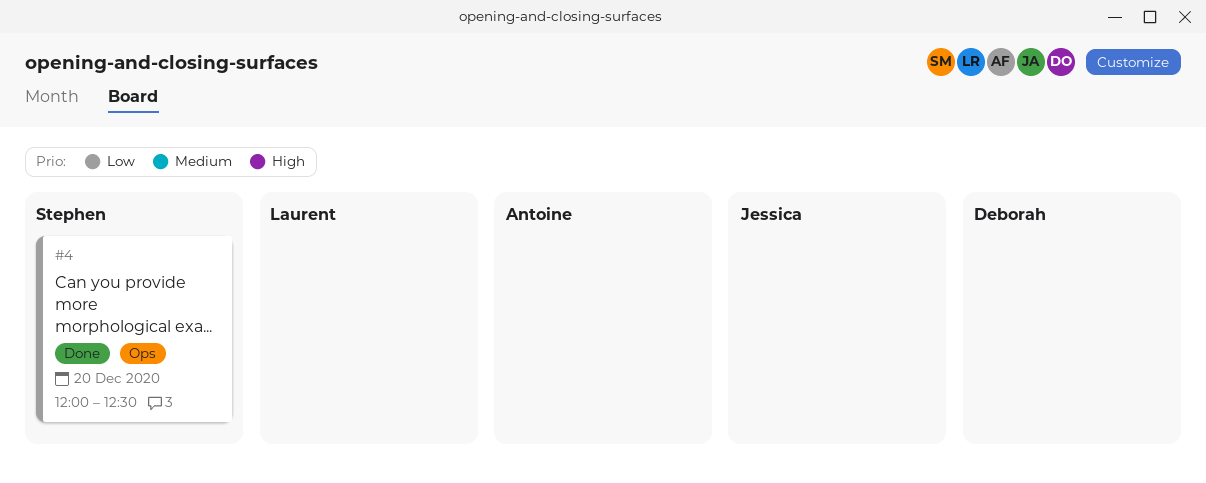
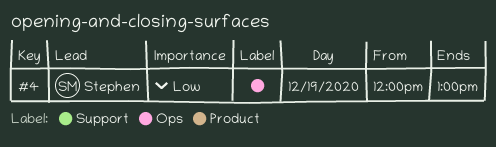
#4, day: Dec 20 -> Dec 19
#4, ends: 12:30 -> 13:00

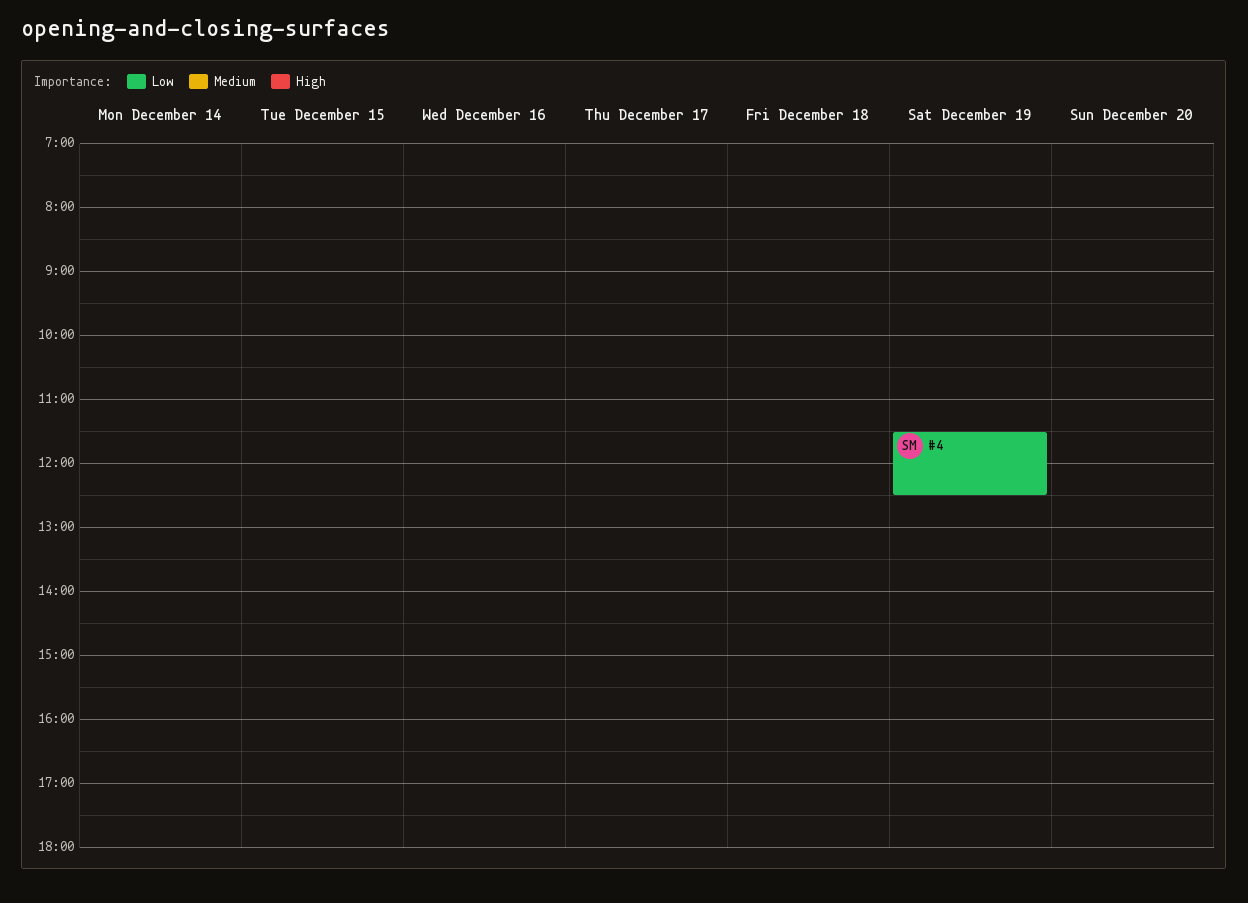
#4, begins: 12:00 -> 11:30
#4, ends: 13:00 -> 12:30

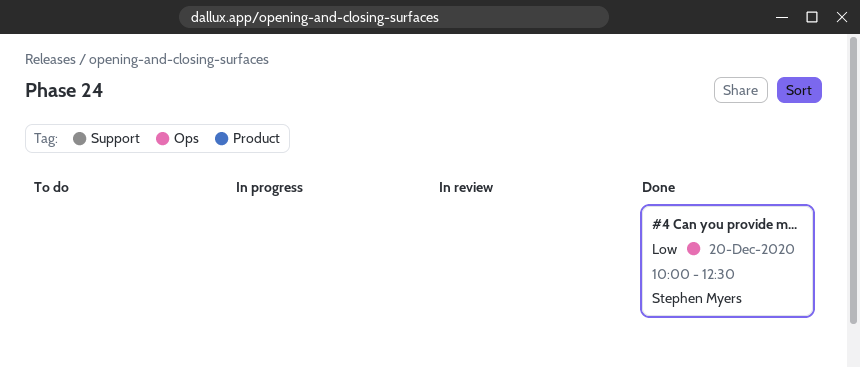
#4, day: Dec 19 -> Dec 20
#4, begins: 11:30 -> 10:00

